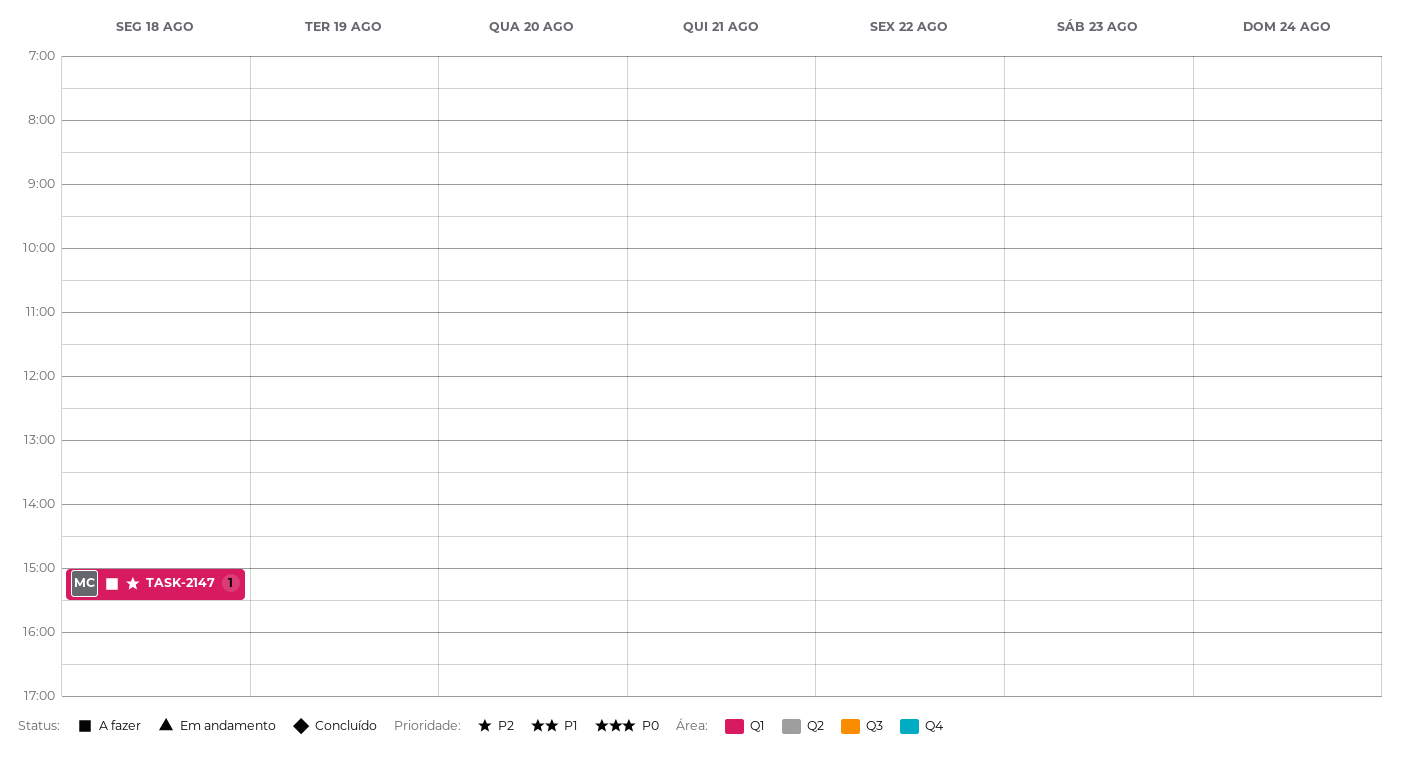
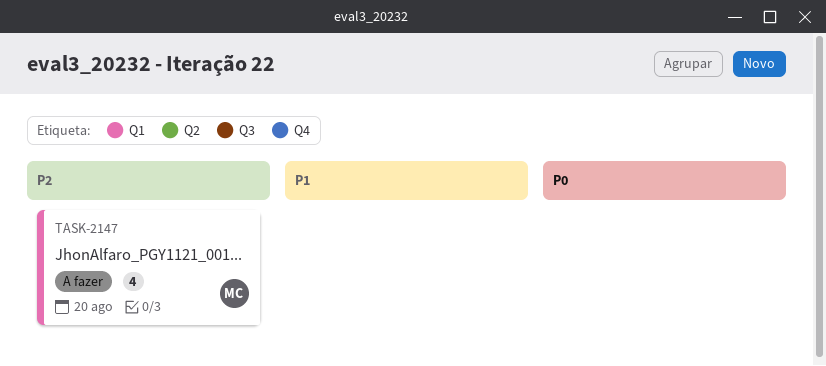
TASK-2147, estimate: 1 -> 4
TASK-2147, day: Aug 18 -> Aug 20

